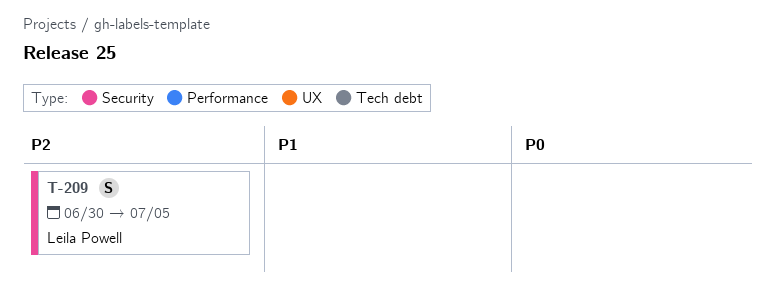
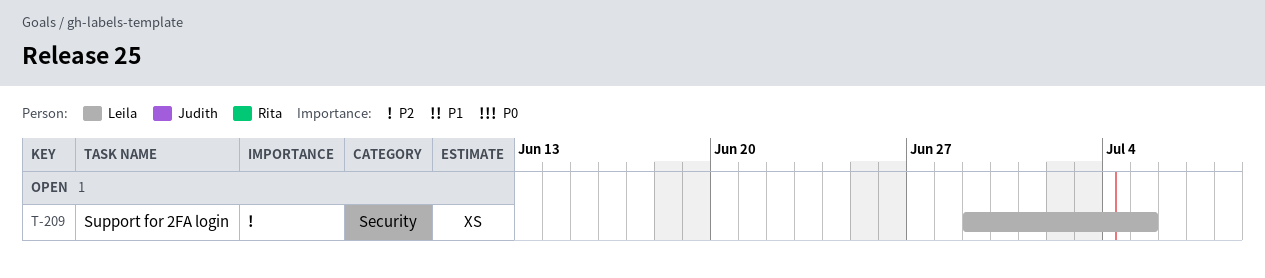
T-209, estimate: S -> XS
T-209, start: Jun 30 -> Jun 29

